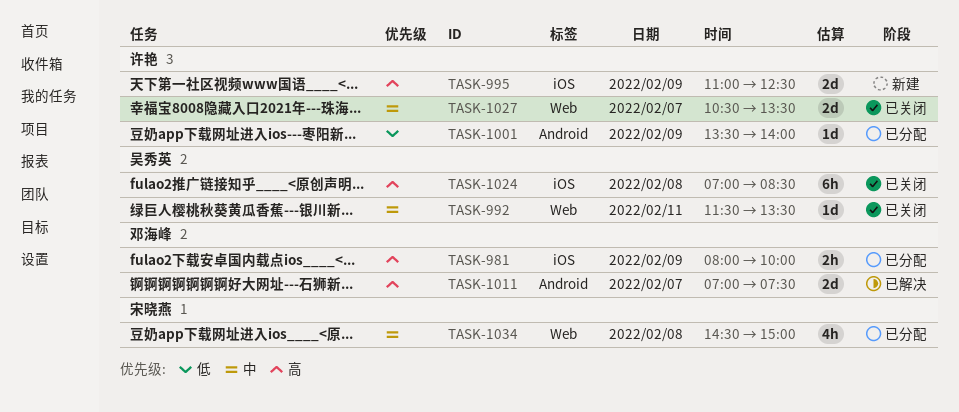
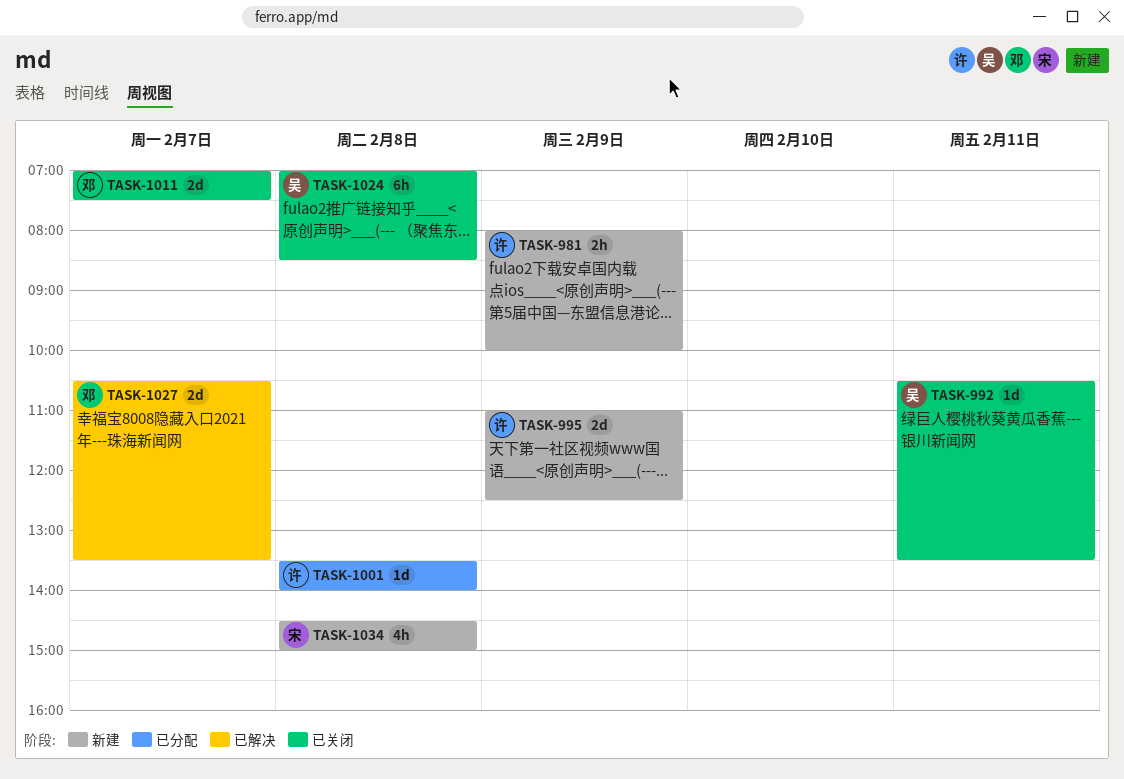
TASK-981, status: 已分配 -> 新建
TASK-981, owner: 邓海峰 -> 许艳
TASK-992, begins: 11:30 -> 10:30
TASK-1001, day: Feb 9 -> Feb 8
TASK-1011, status: 已解决 -> 已关闭
TASK-1027, status: 已关闭 -> 已解决
TASK-1027, owner: 许艳 -> 邓海峰
TASK-1034, status: 已分配 -> 新建

